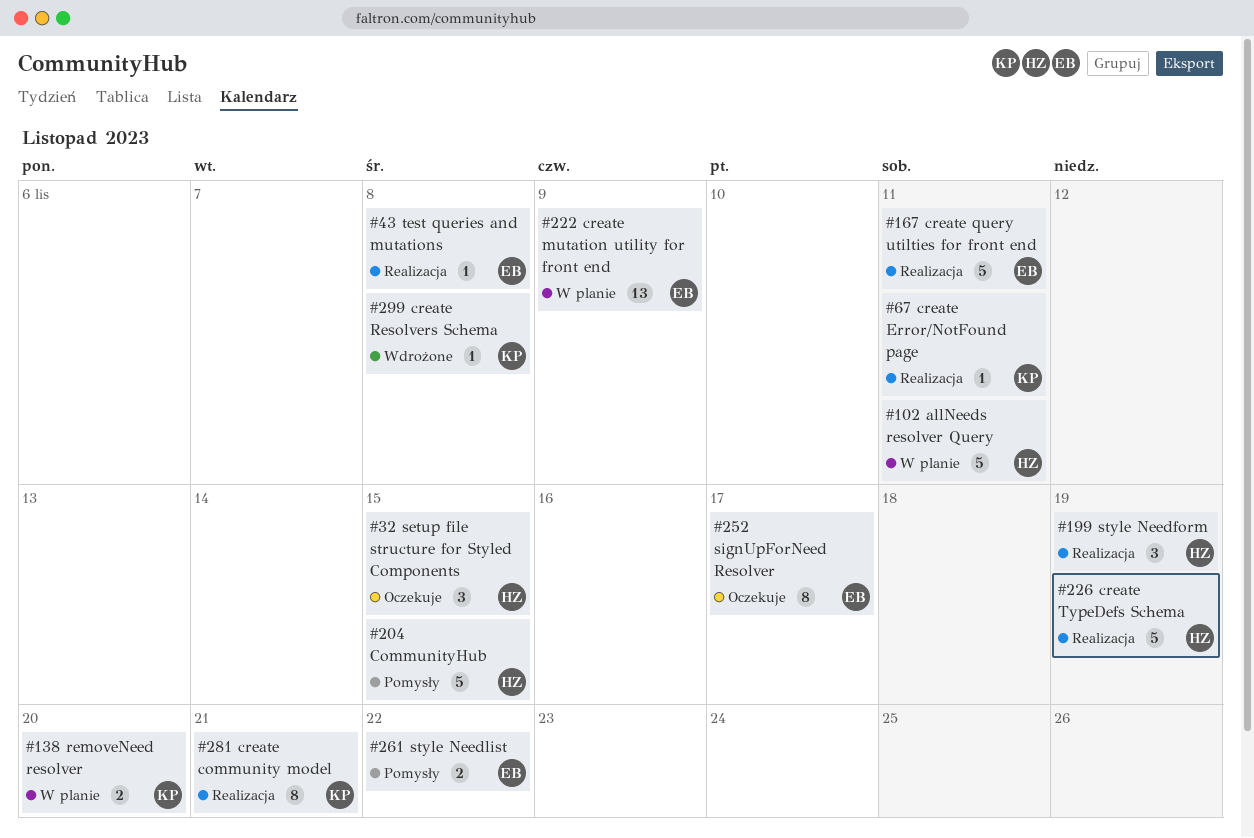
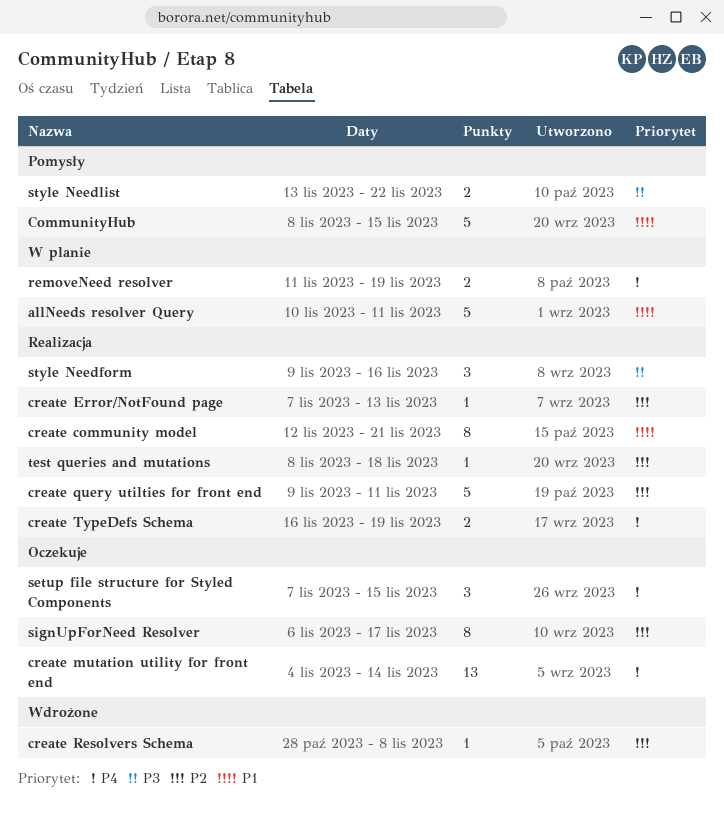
create Error/NotFound page, due: Nov 11 -> Nov 13
create mutation utility for front end, status: W planie -> Oczekuje
create mutation utility for front end, due: Nov 9 -> Nov 14
create TypeDefs Schema, estimate: 5 -> 2
removeNeed resolver, due: Nov 20 -> Nov 19
style Needform, due: Nov 19 -> Nov 16
test queries and mutations, due: Nov 8 -> Nov 18

